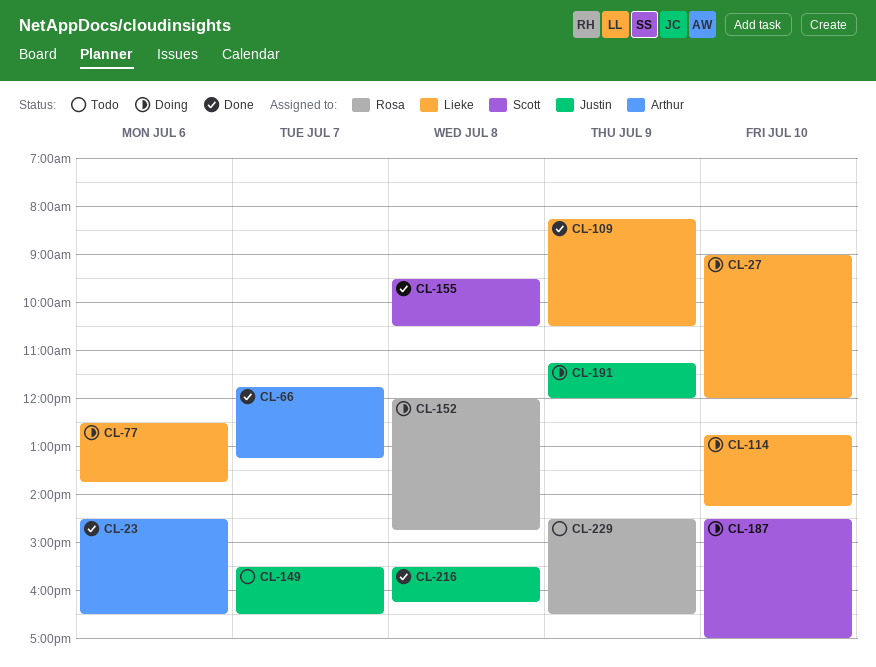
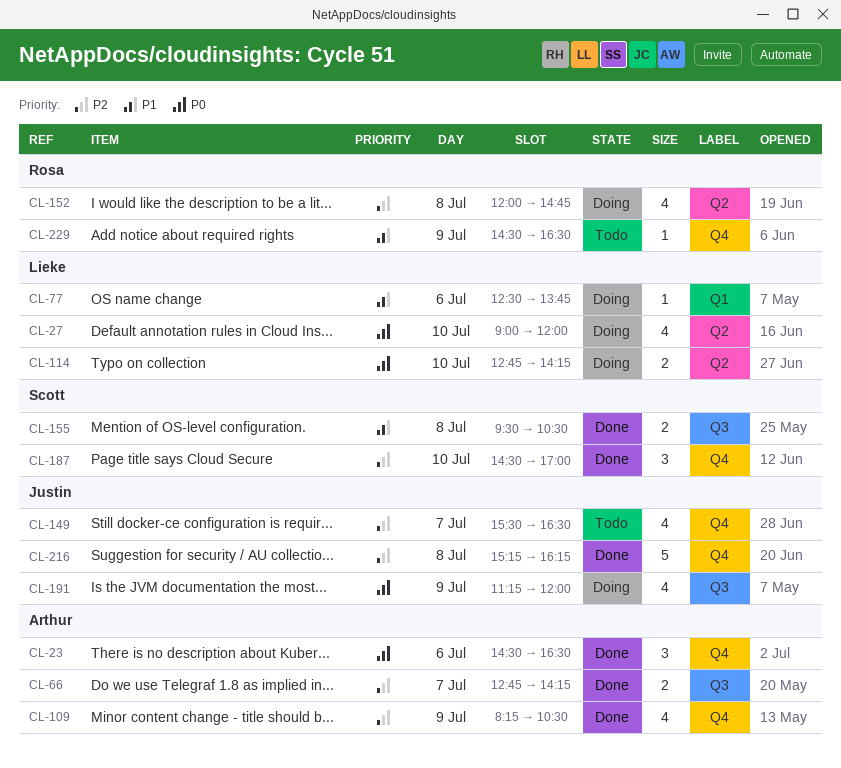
CL-66, begins: 11:45 -> 12:45
CL-66, ends: 13:15 -> 14:15
CL-109, owner: Lieke -> Arthur
CL-187, status: Doing -> Done
CL-216, begins: 15:30 -> 15:15

